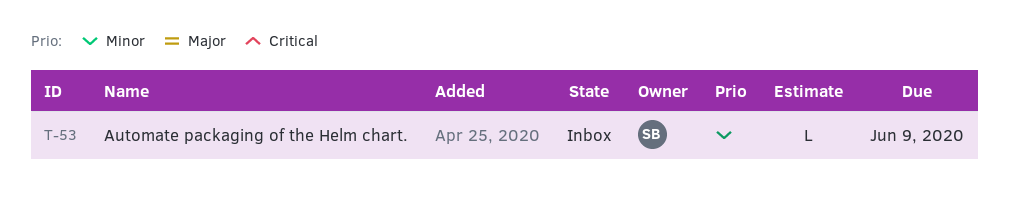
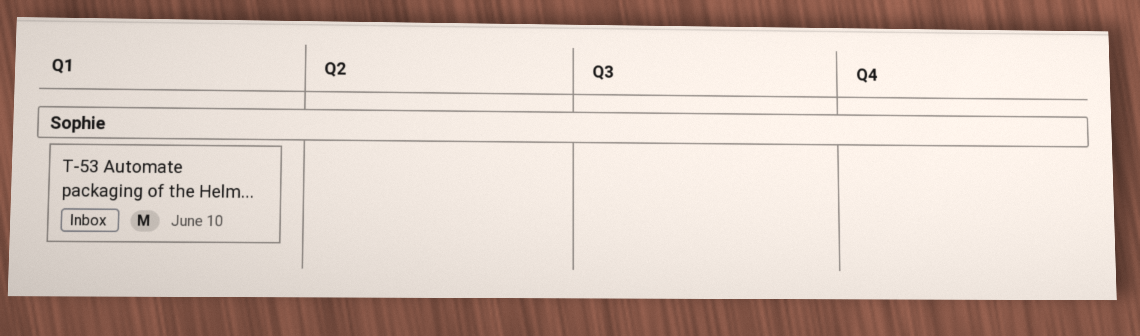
T-53, estimate: L -> M
T-53, due: Jun 9 -> Jun 10

